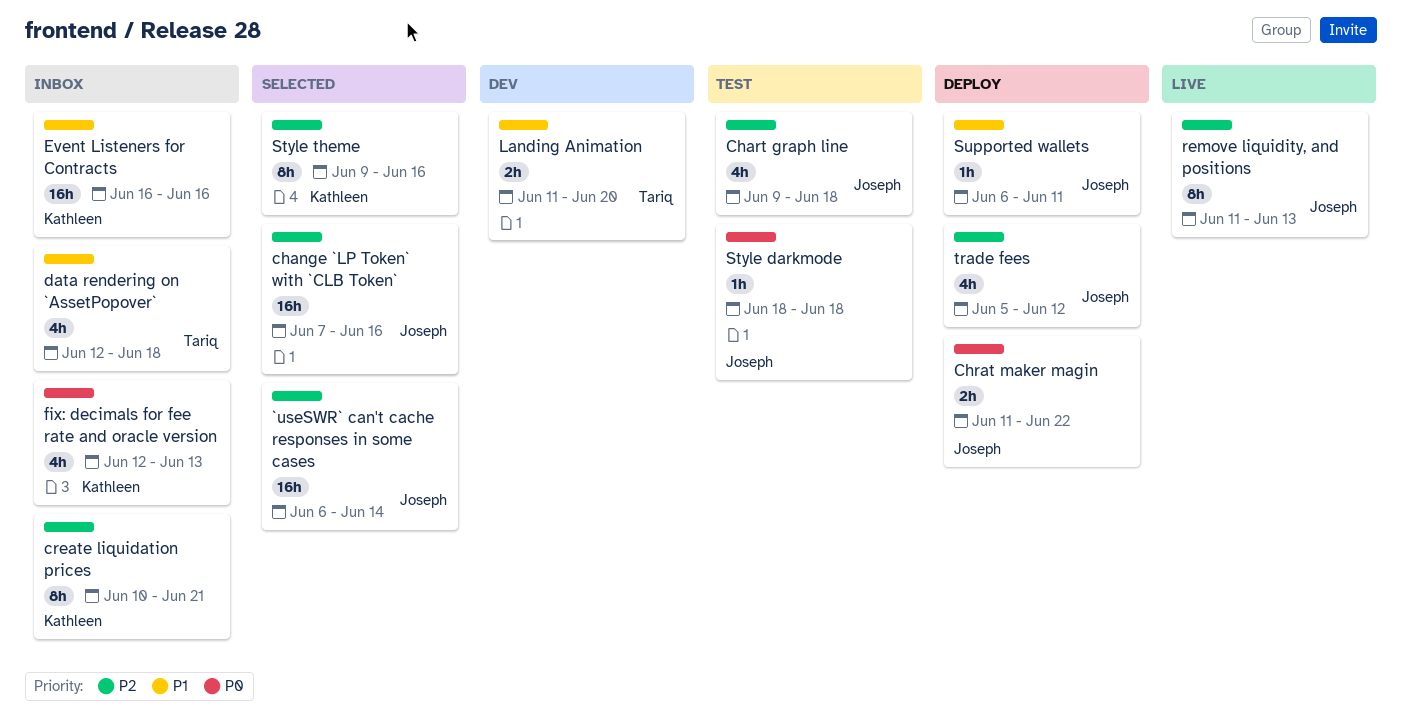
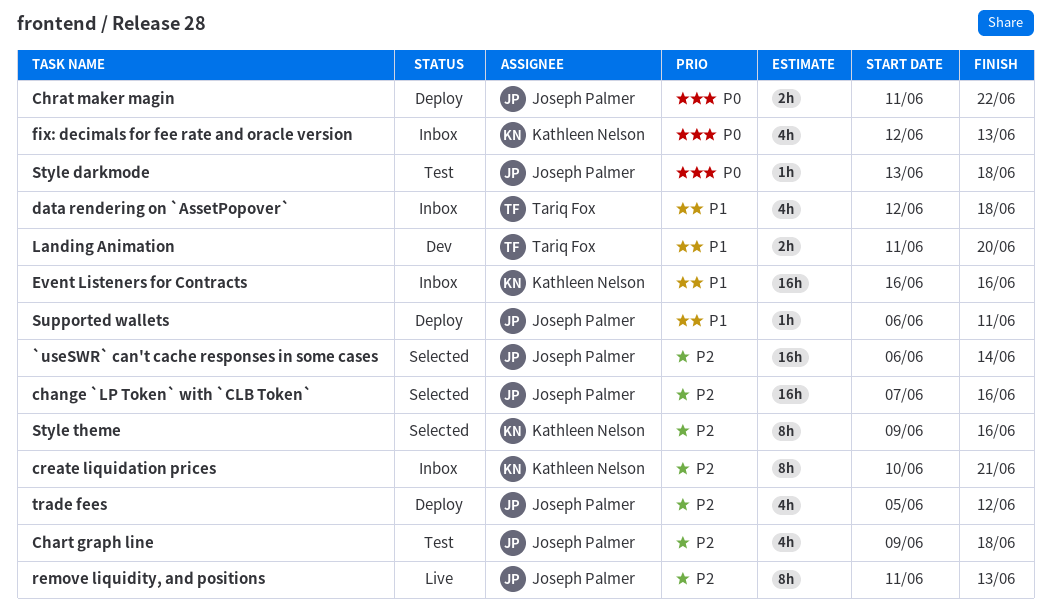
Style darkmode, start: Jun 18 -> Jun 13

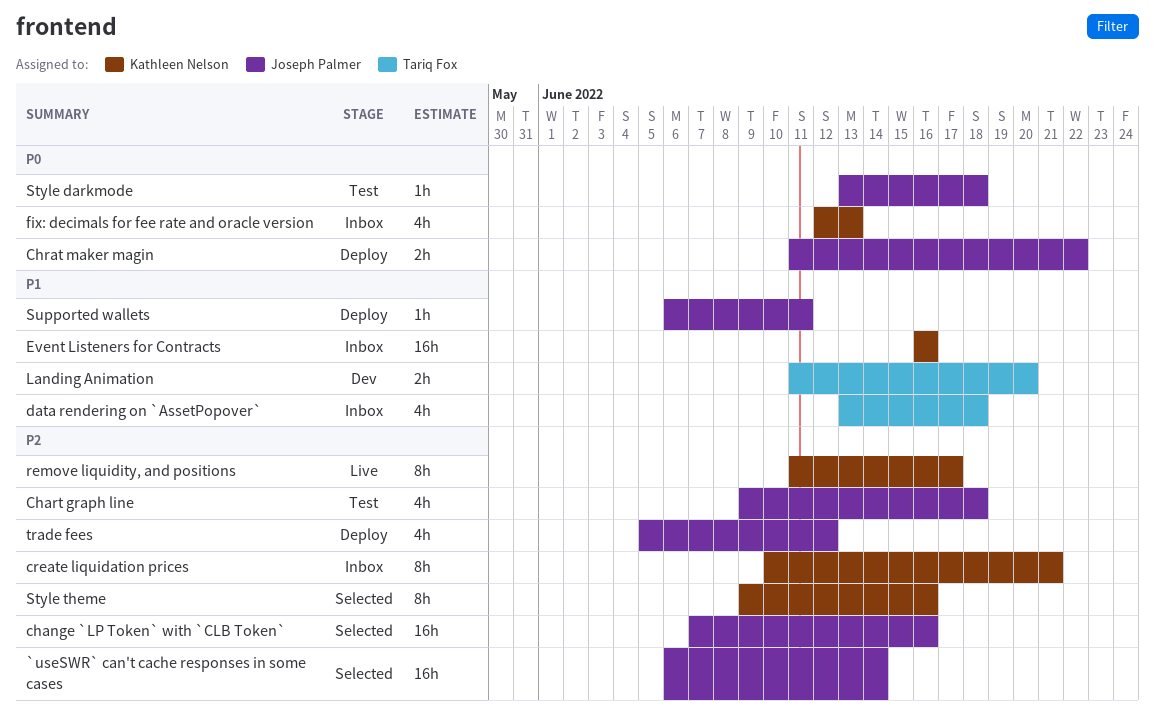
data rendering on `AssetPopover`, start: Jun 12 -> Jun 13
remove liquidity, and positions, owner: Joseph Palmer -> Kathleen Nelson
remove liquidity, and positions, due: Jun 13 -> Jun 17

